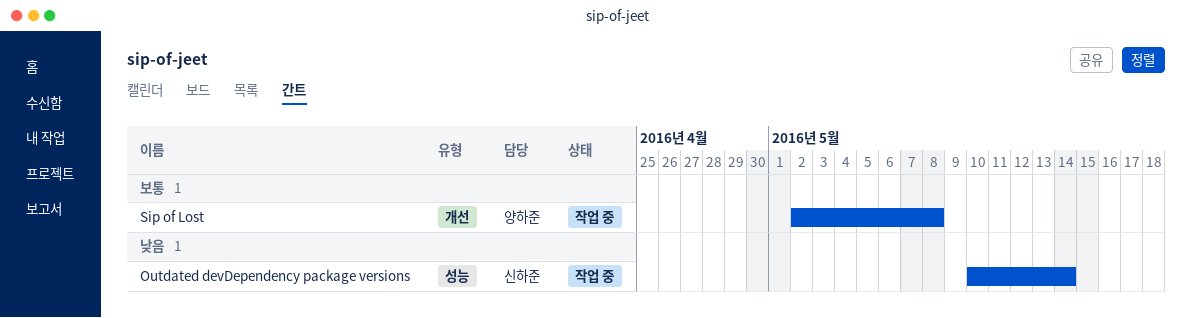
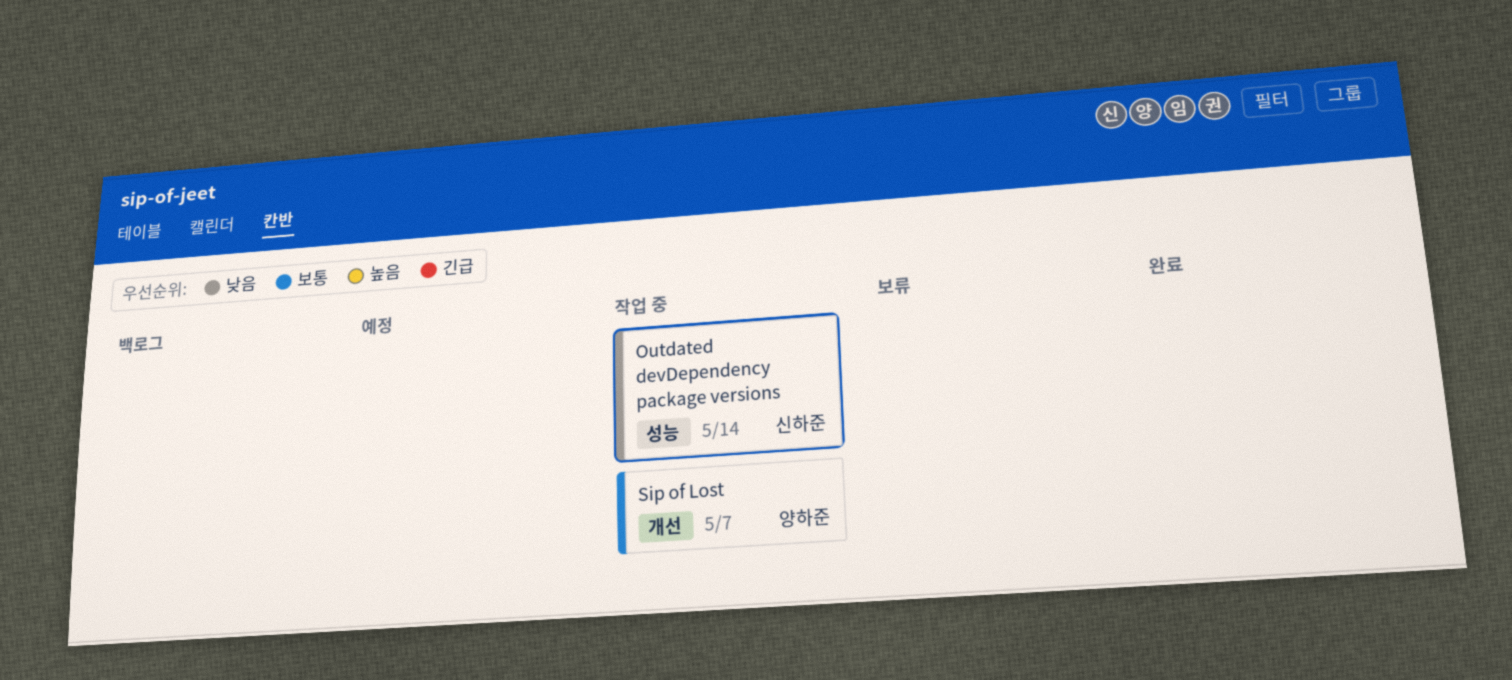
Sip of Lost, due: May 8 -> May 7

